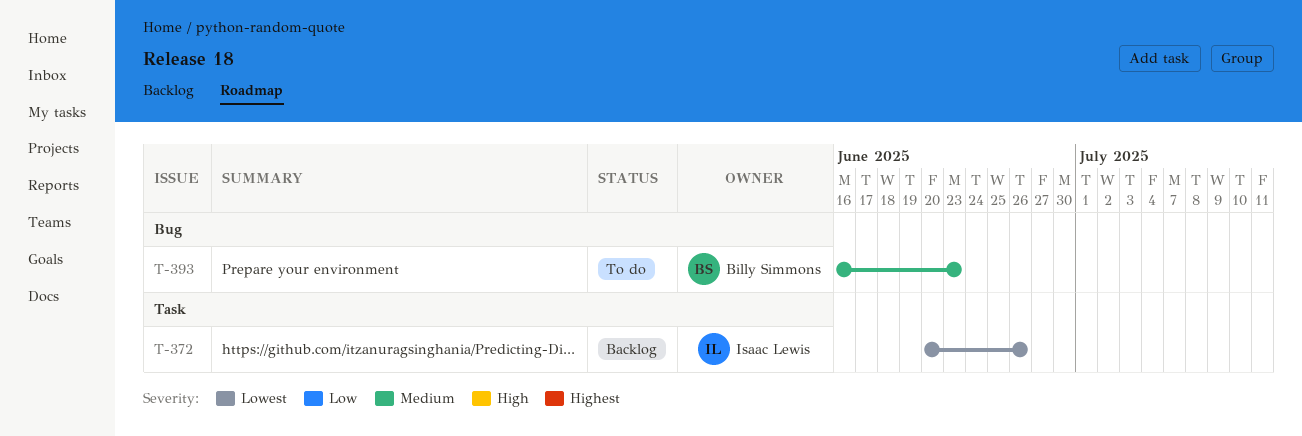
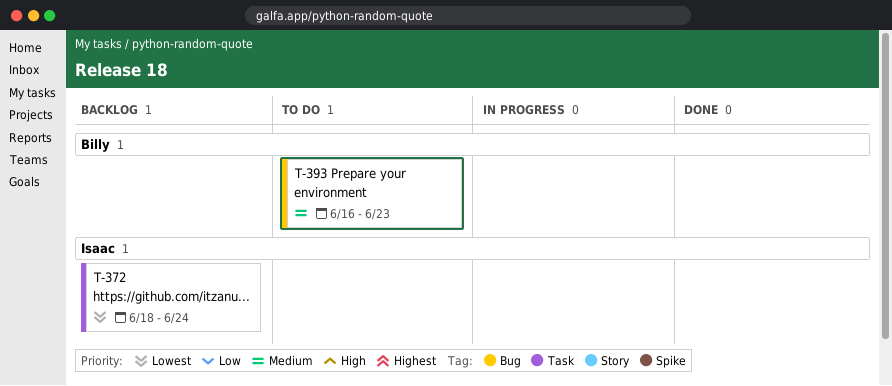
T-372, start: Jun 20 -> Jun 18
T-372, due: Jun 26 -> Jun 24

